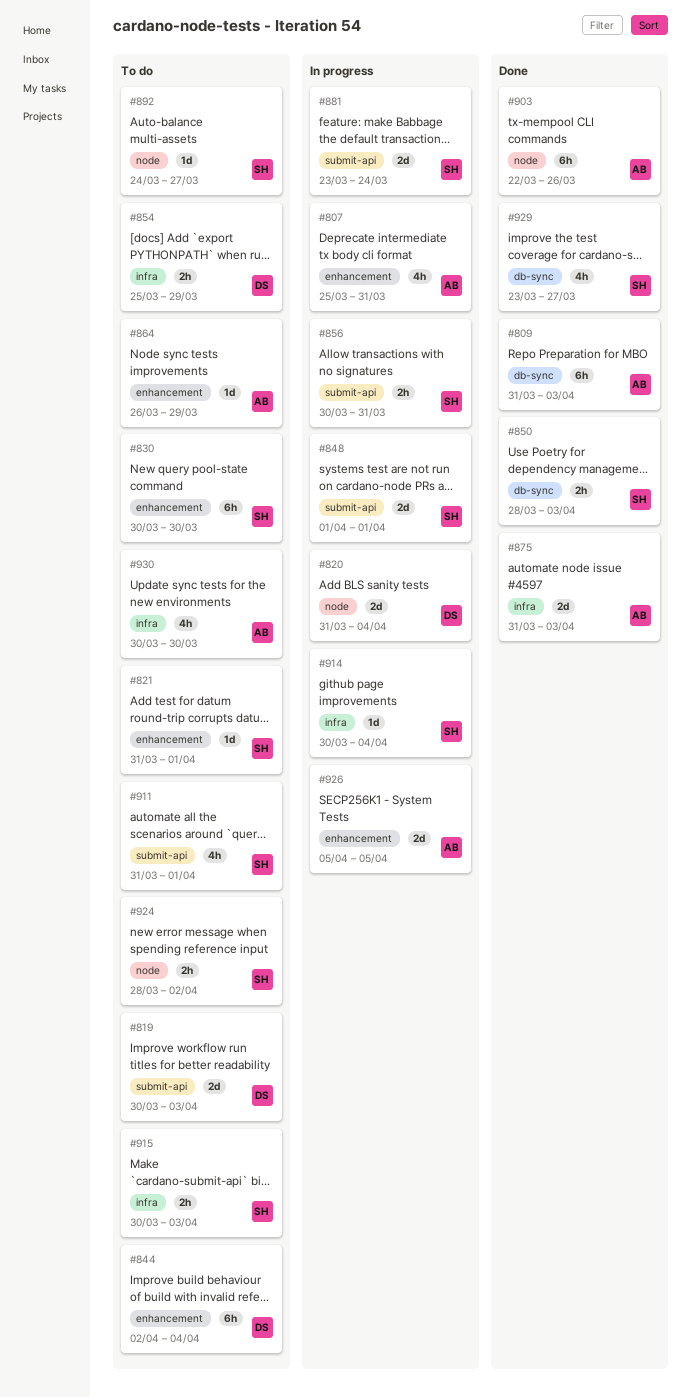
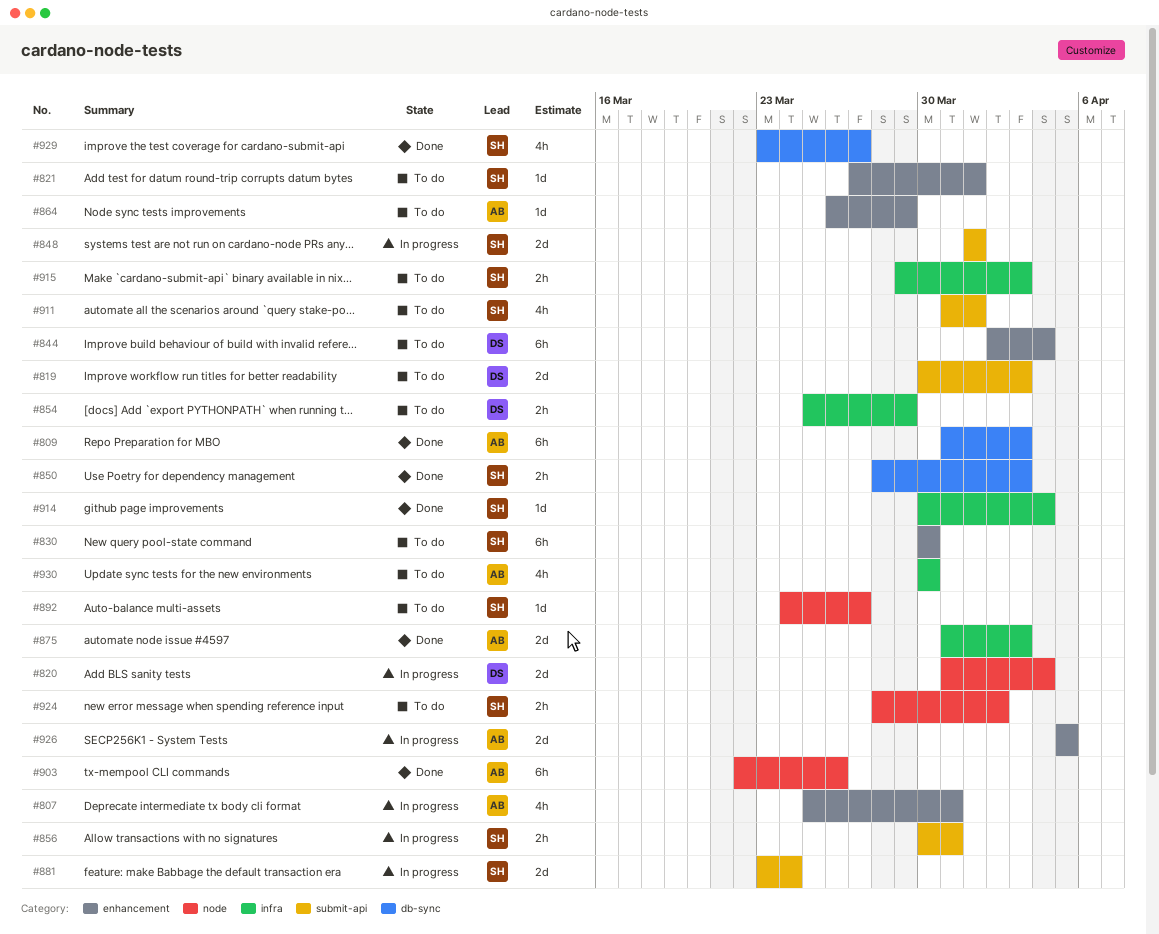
#821, start: Mar 31 -> Mar 27
#914, status: In progress -> Done
#915, start: Mar 30 -> Mar 29

